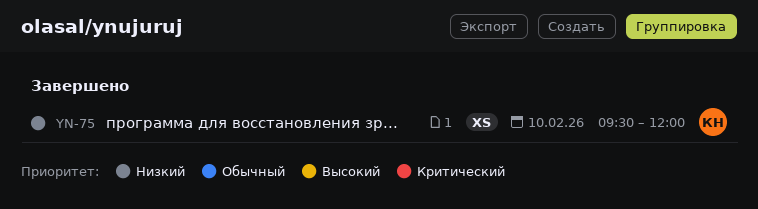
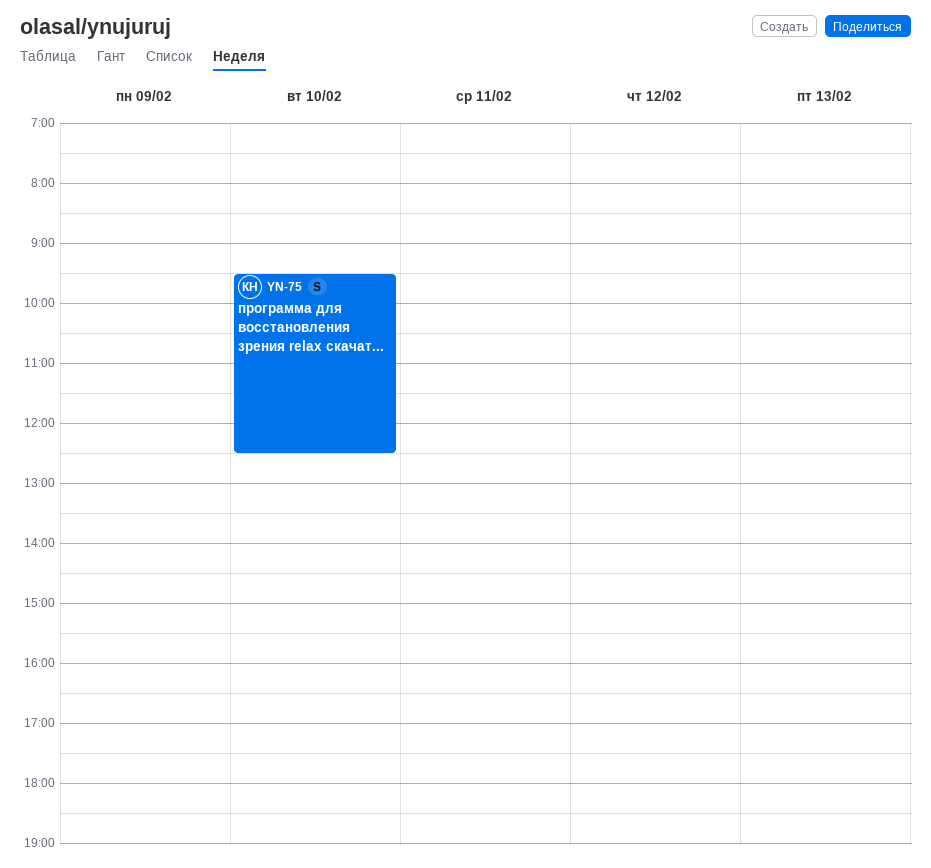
YN-75, estimate: XS -> S
YN-75, ends: 12:00 -> 12:30

